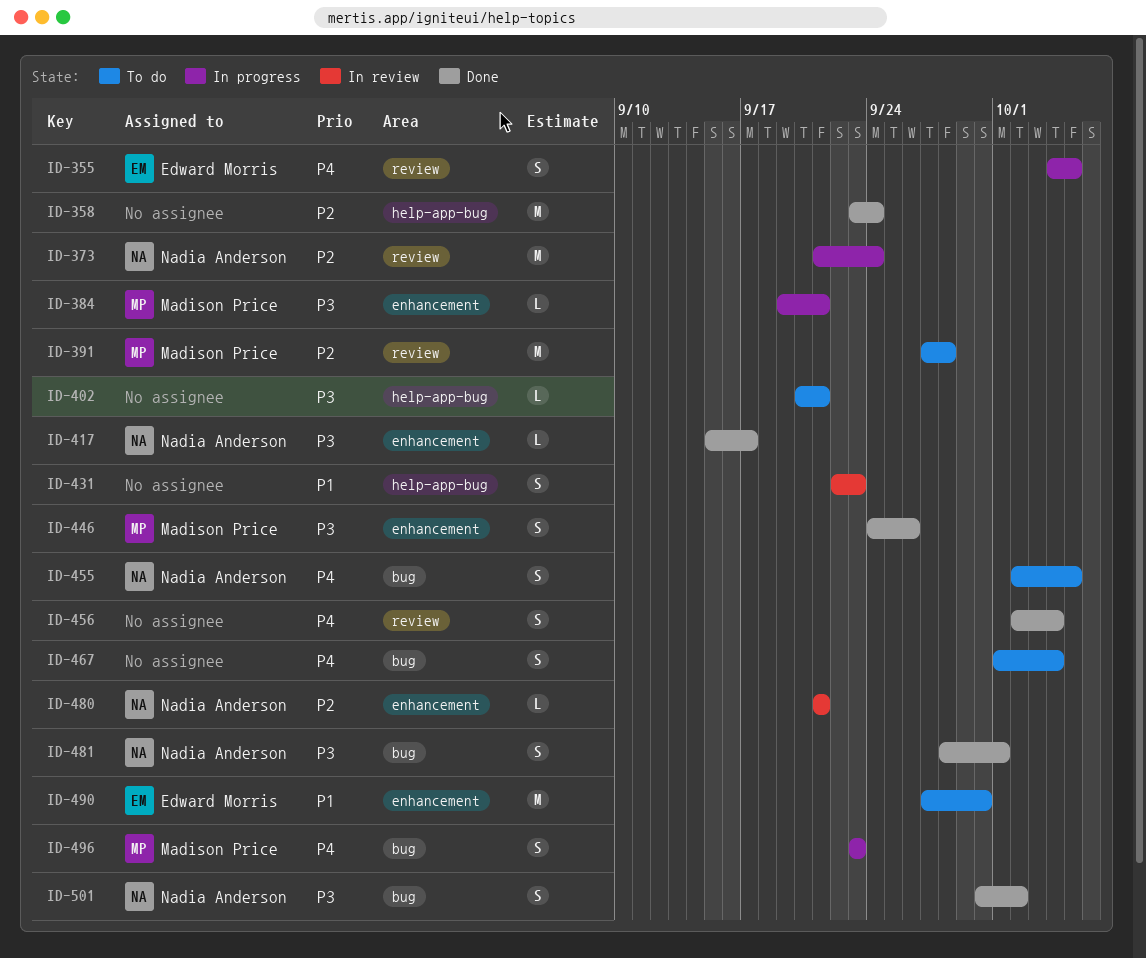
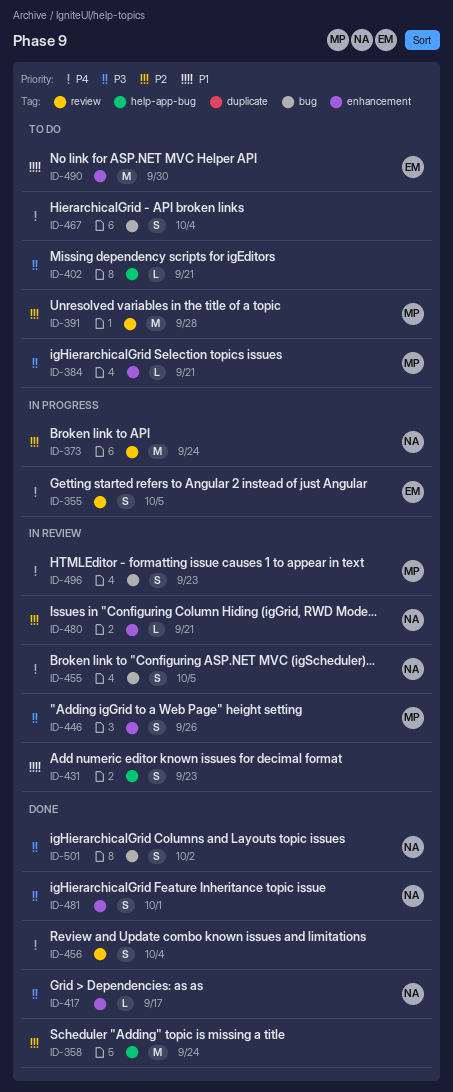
ID-384, status: In progress -> To do
ID-446, status: Done -> In review
ID-455, status: To do -> In review
ID-481, label: bug -> enhancement
ID-496, status: In progress -> In review

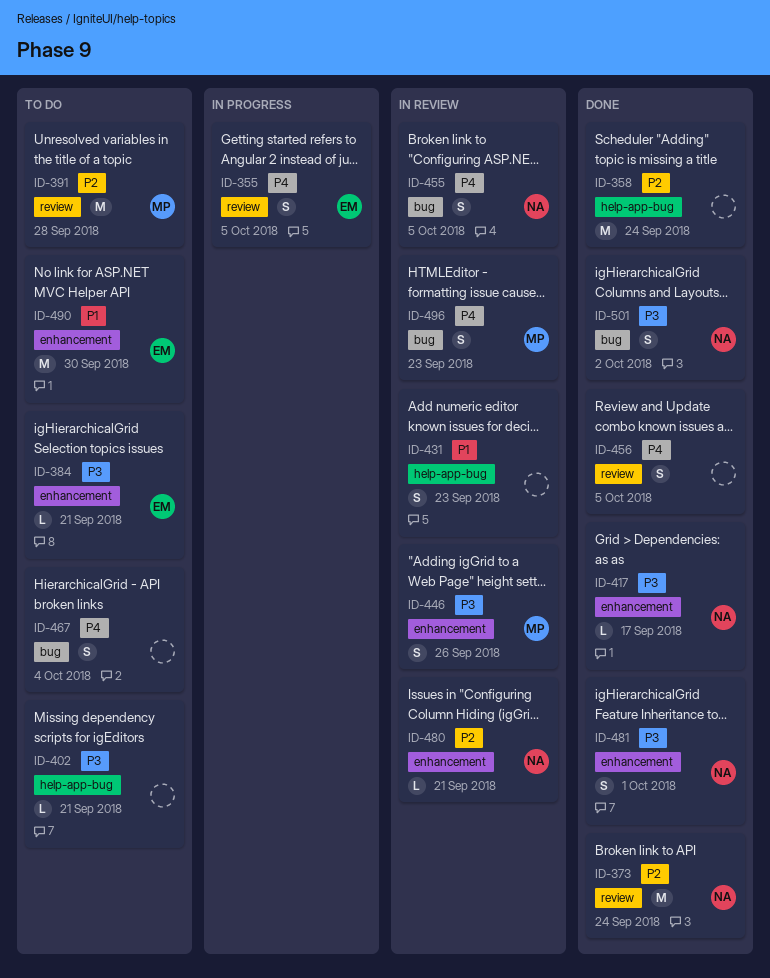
ID-373, status: In progress -> Done
ID-384, owner: MP -> EM
ID-456, due: Oct 4 -> Oct 5

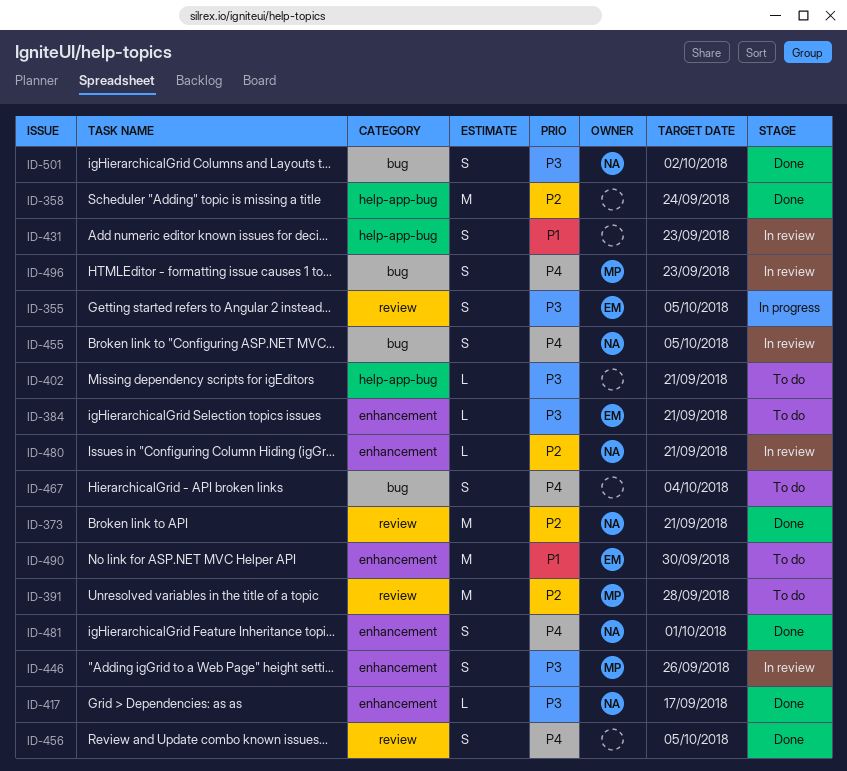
ID-355, priority: P4 -> P3
ID-373, due: Sep 24 -> Sep 21
ID-481, priority: P3 -> P4

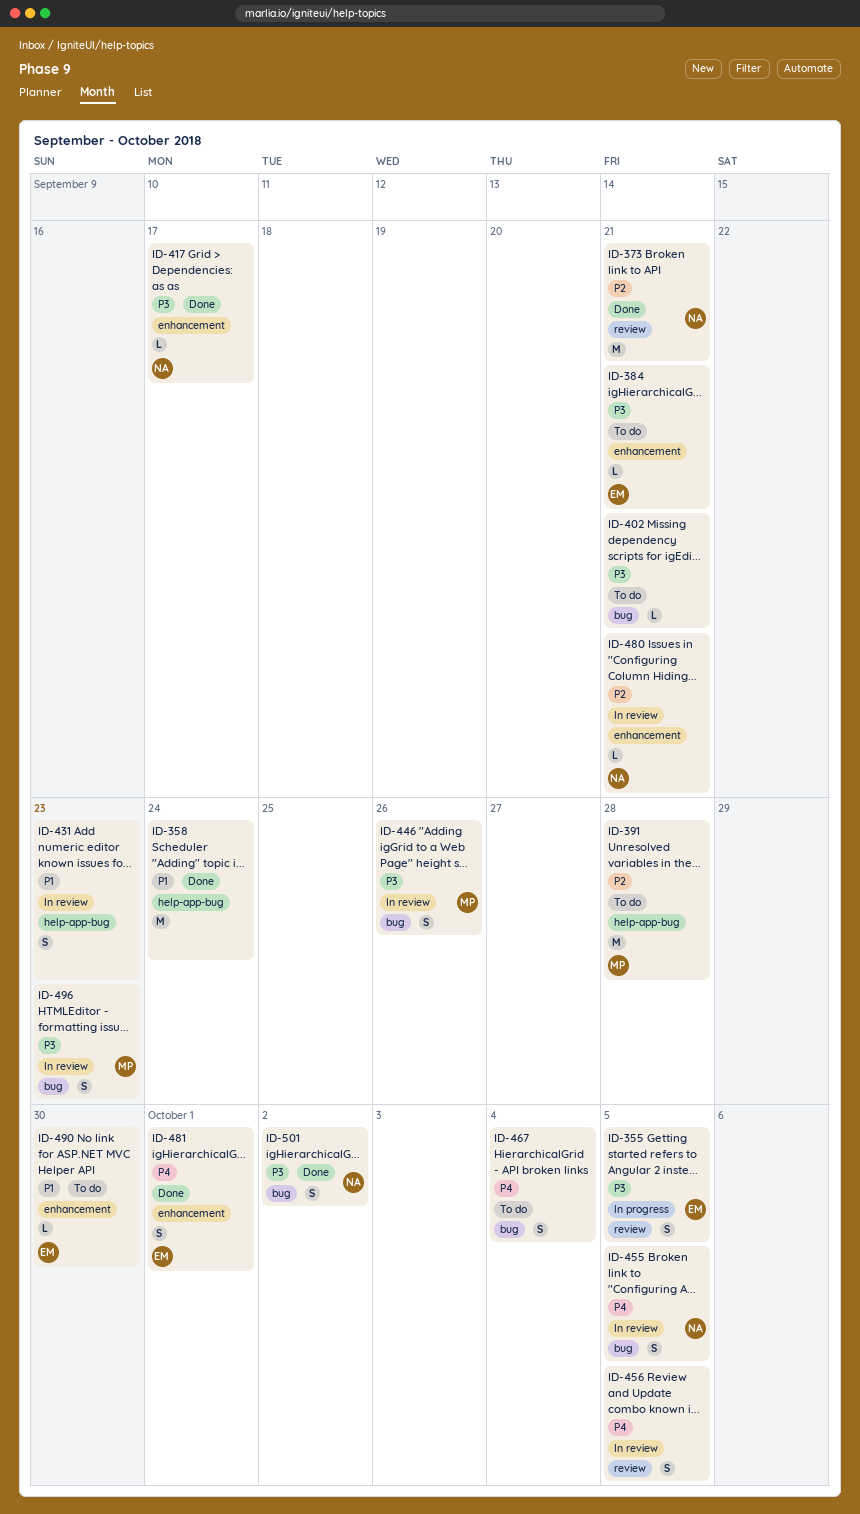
ID-358, priority: P2 -> P1
ID-391, label: review -> help-app-bug
ID-402, label: help-app-bug -> bug
ID-446, label: enhancement -> bug
ID-456, status: Done -> In review
ID-481, owner: NA -> EM
ID-490, estimate: M -> L
ID-496, priority: P4 -> P3

